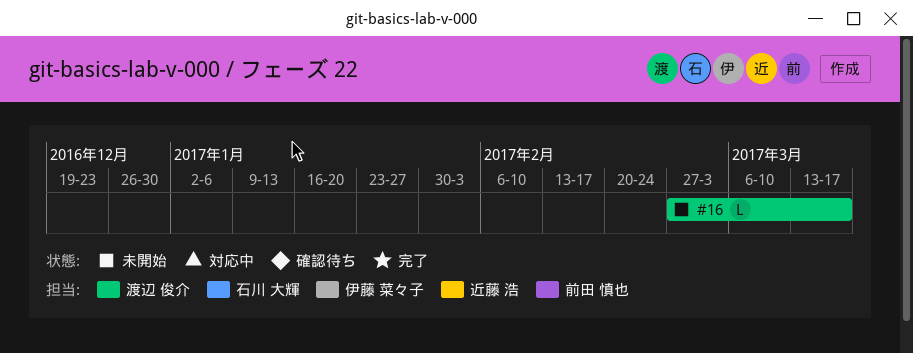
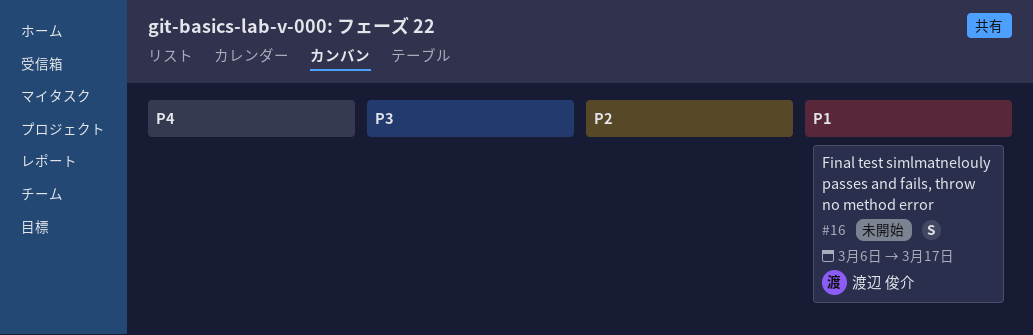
#16, estimate: L -> S
#16, start: Feb 27 -> Mar 6

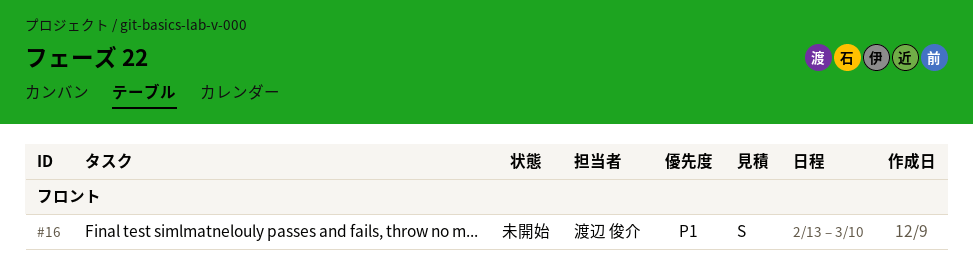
#16, start: Mar 6 -> Feb 13
#16, due: Mar 17 -> Mar 10

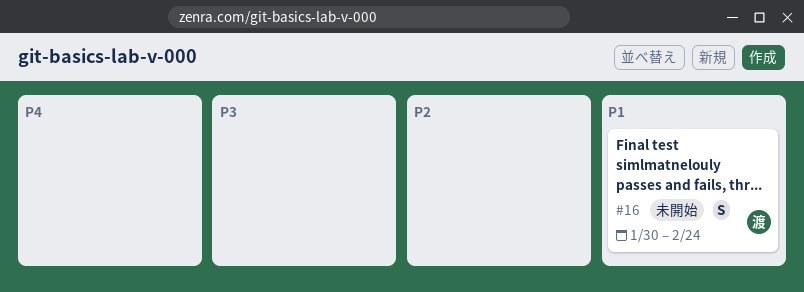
#16, start: Feb 13 -> Jan 30
#16, due: Mar 10 -> Feb 24

